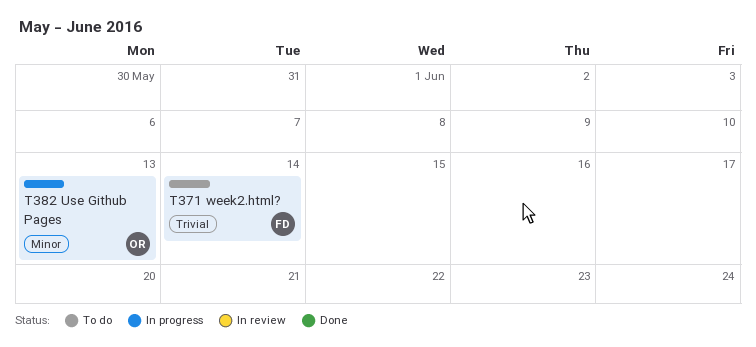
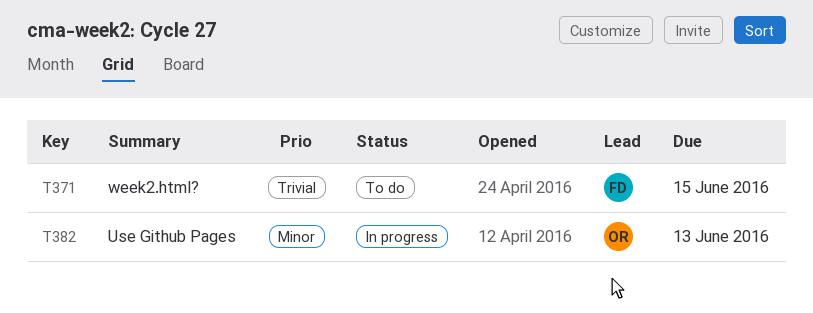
T371, due: Jun 14 -> Jun 15

